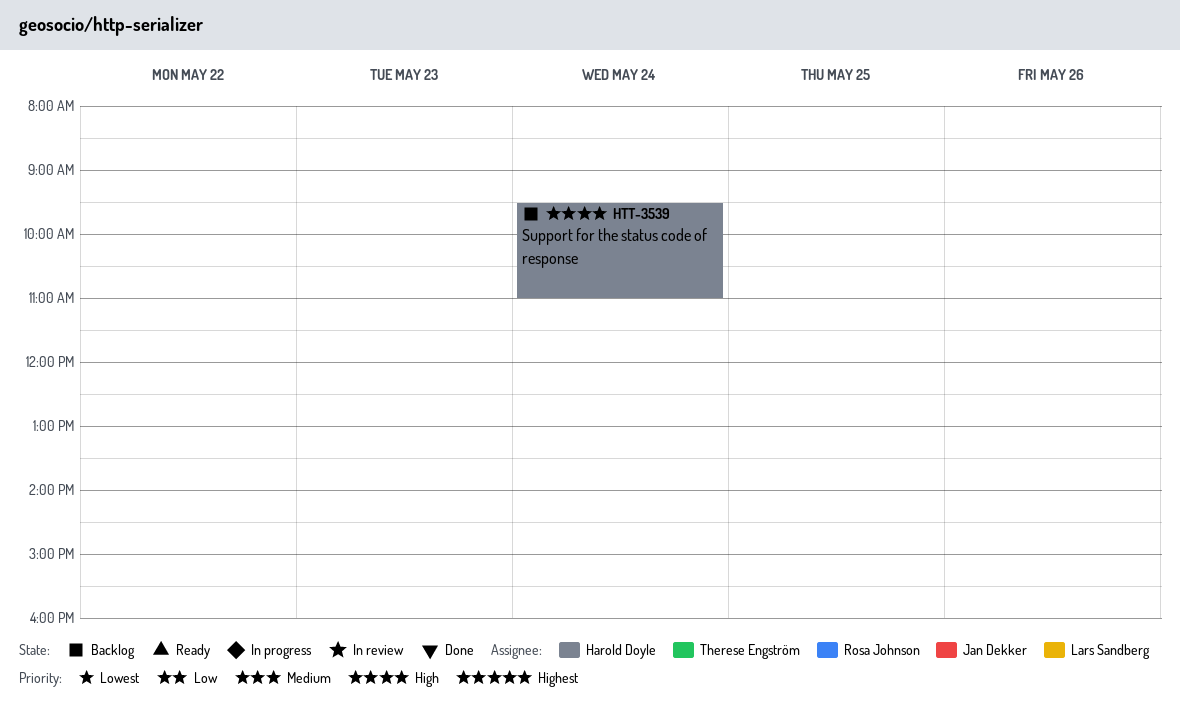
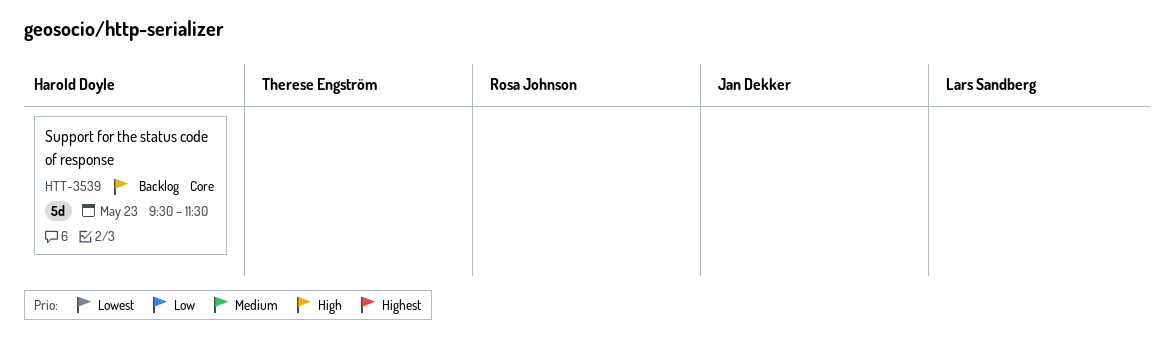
HTT-3539, day: May 24 -> May 23
HTT-3539, ends: 11:00 -> 11:30

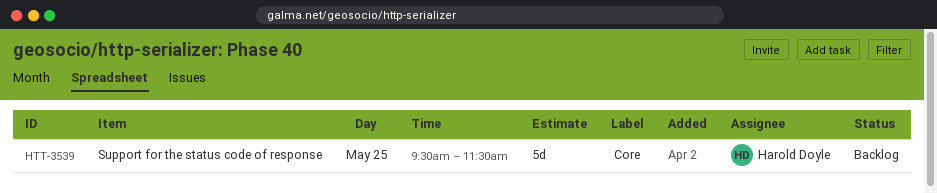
HTT-3539, day: May 23 -> May 25

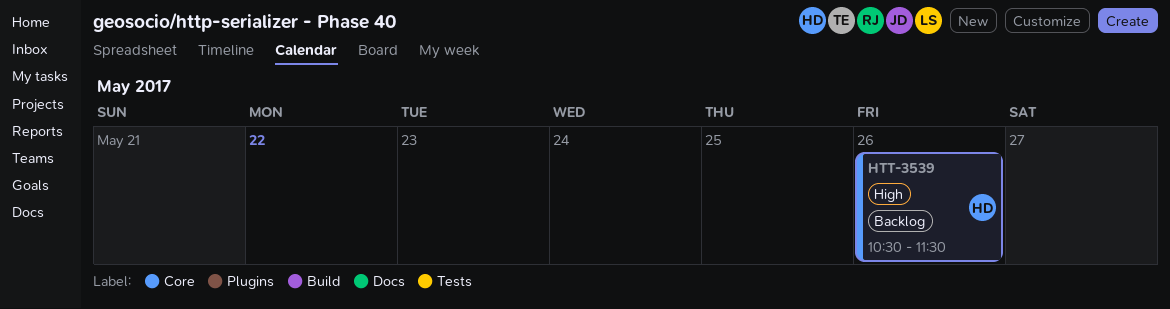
HTT-3539, day: May 25 -> May 26
HTT-3539, begins: 09:30 -> 10:30

